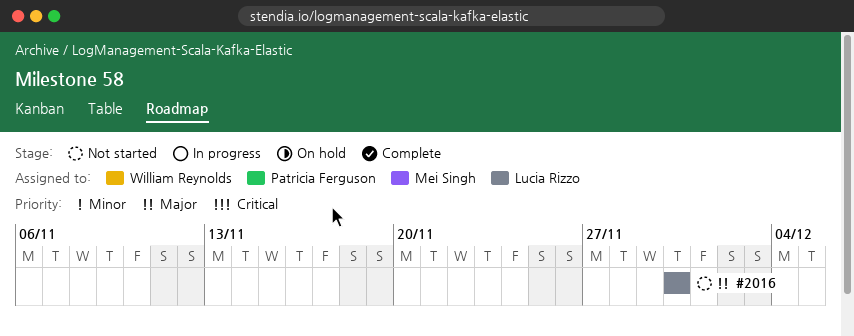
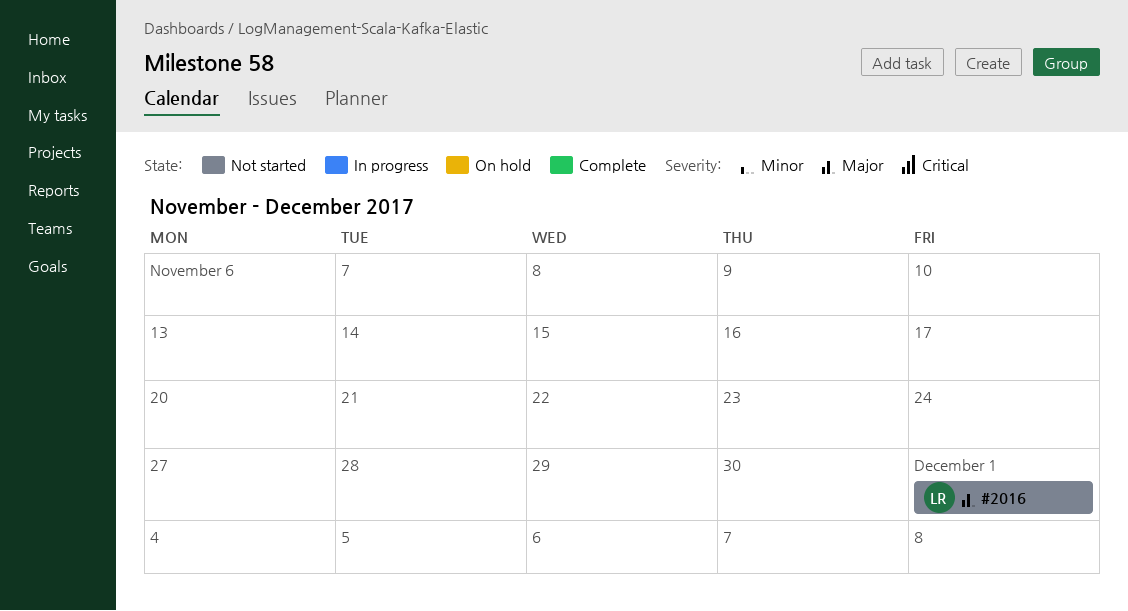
#2016, start: Nov 30 -> Dec 1
#2016, due: Nov 30 -> Dec 1

